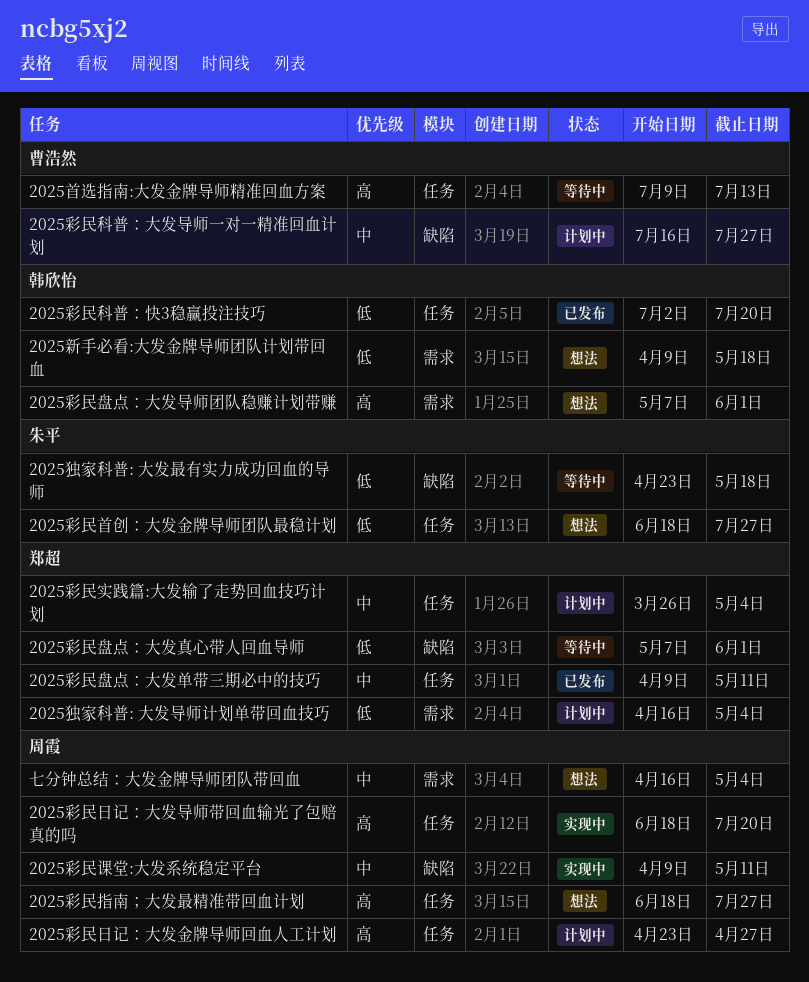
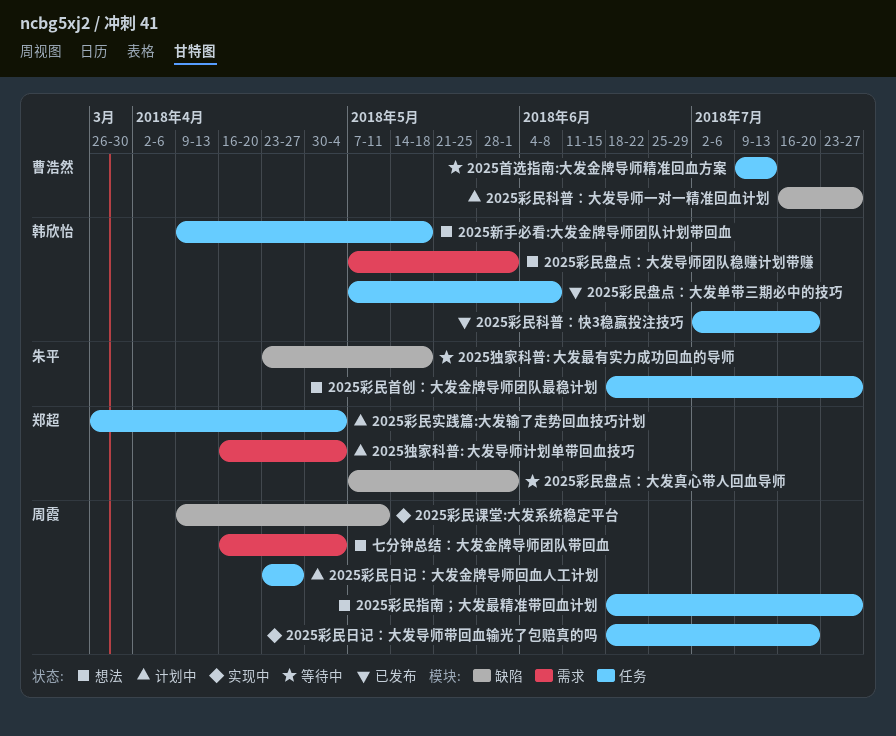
2025彩民盘点：大发单带三期必中的技巧, owner: 郑超 -> 韩欣怡
2025彩民盘点：大发单带三期必中的技巧, start: Apr 9 -> May 7
2025彩民盘点：大发单带三期必中的技巧, due: May 11 -> Jun 8
2025新手必看:大发金牌导师团队计划带回血, label: 需求 -> 任务

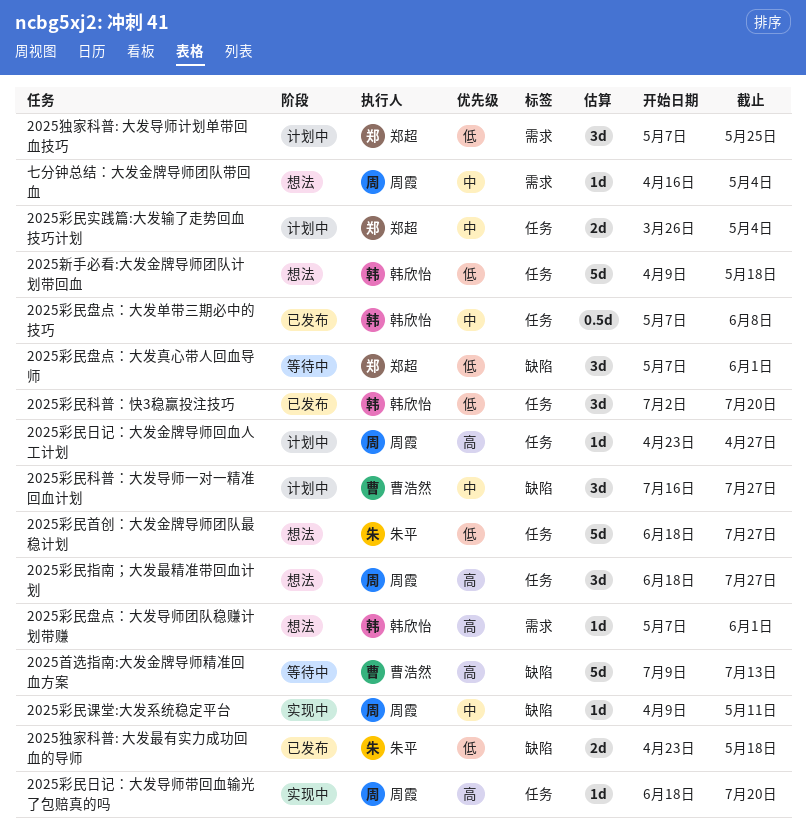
2025独家科普: 大发导师计划单带回血技巧, start: Apr 16 -> May 7
2025独家科普: 大发导师计划单带回血技巧, due: May 4 -> May 25
2025独家科普: 大发最有实力成功回血的导师, status: 等待中 -> 已发布
2025首选指南:大发金牌导师精准回血方案, label: 任务 -> 缺陷

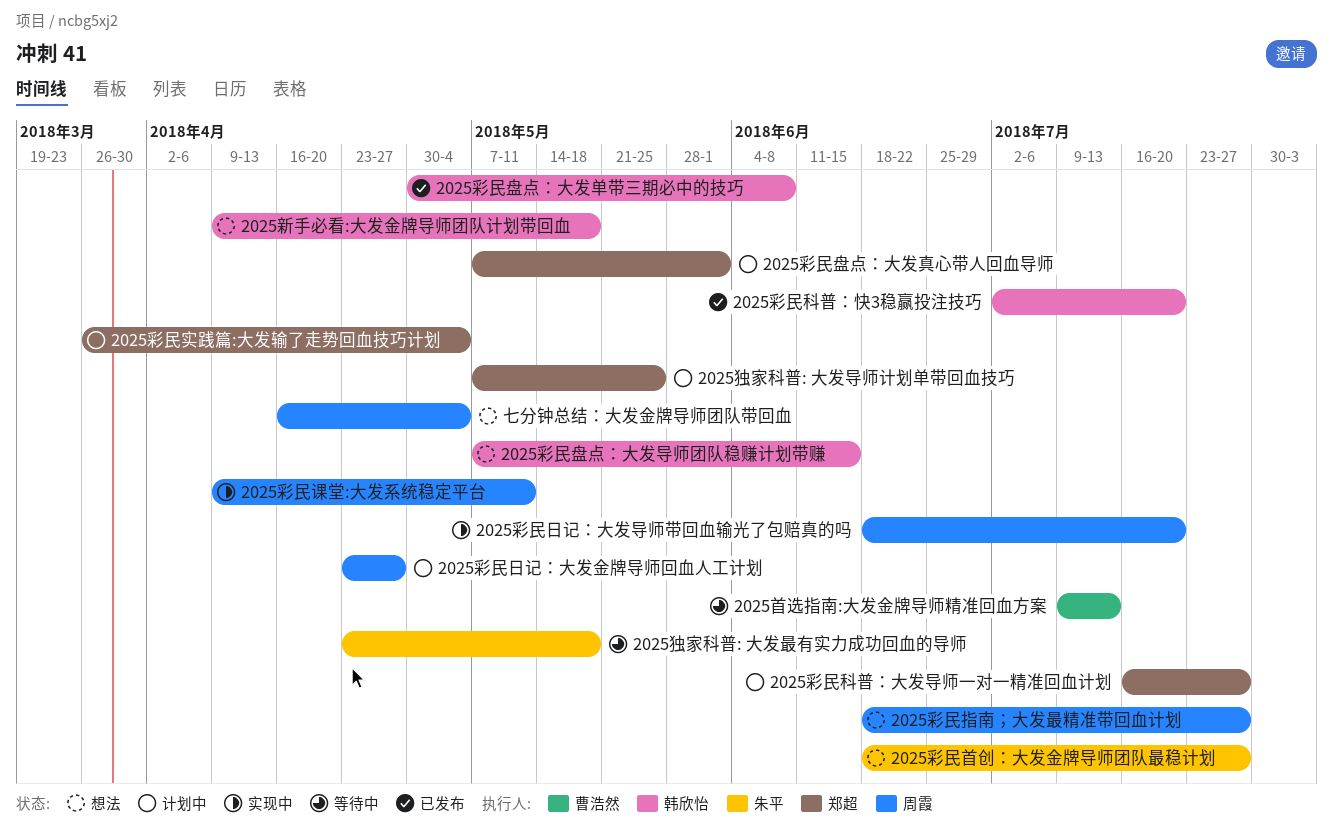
2025彩民盘点：大发单带三期必中的技巧, start: May 7 -> Apr 30
2025彩民盘点：大发导师团队稳赚计划带赚, due: Jun 1 -> Jun 15
2025彩民盘点：大发真心带人回血导师, status: 等待中 -> 计划中
2025彩民科普：大发导师一对一精准回血计划, owner: 曹浩然 -> 郑超
2025独家科普: 大发最有实力成功回血的导师, status: 已发布 -> 等待中

